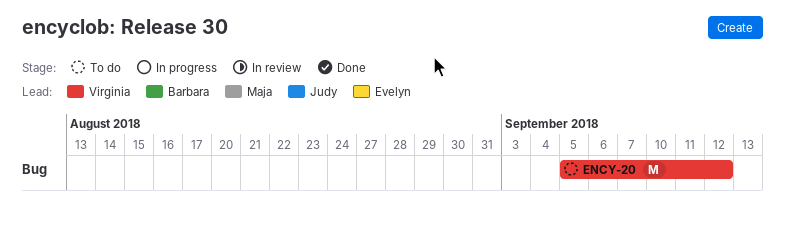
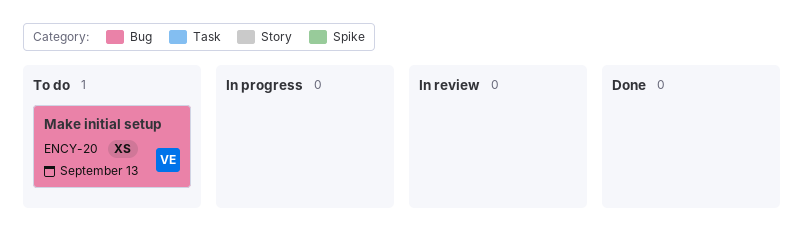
ENCY-20, estimate: M -> XS
ENCY-20, due: Sep 12 -> Sep 13

